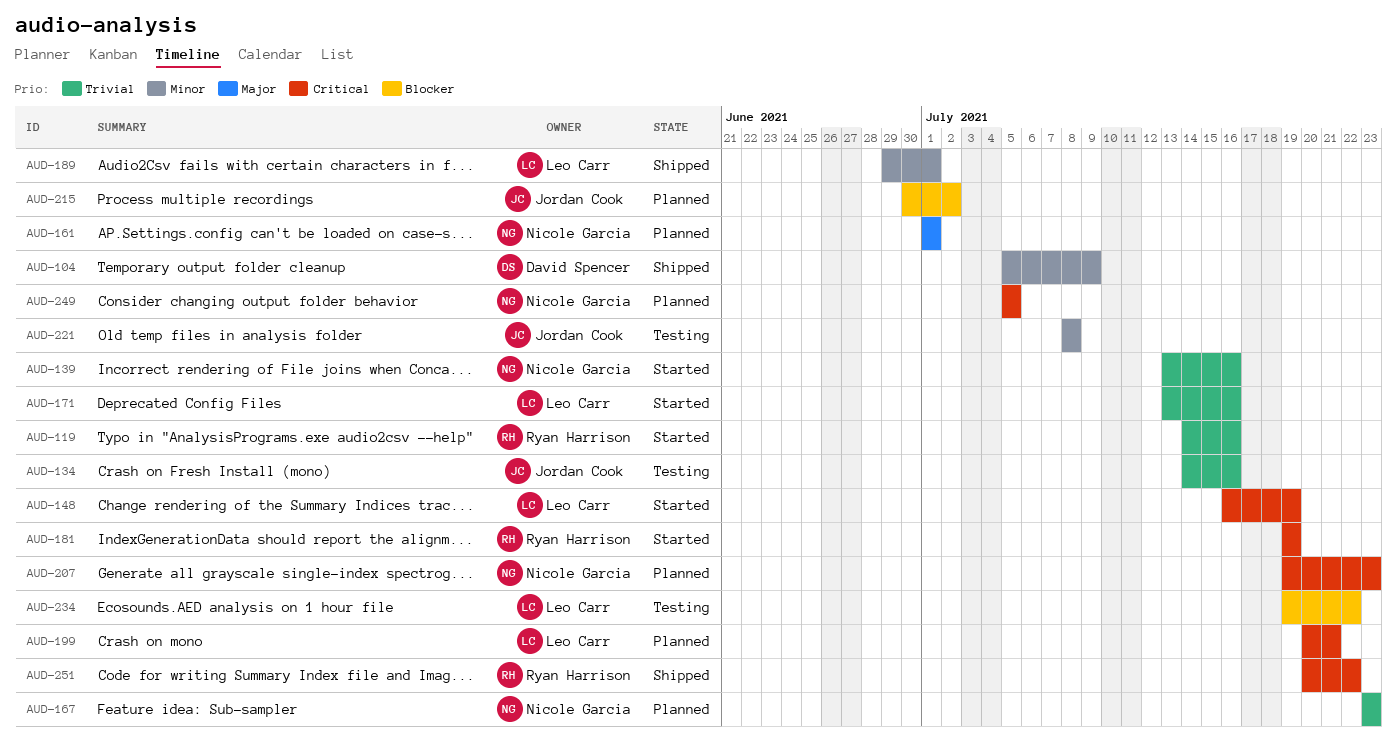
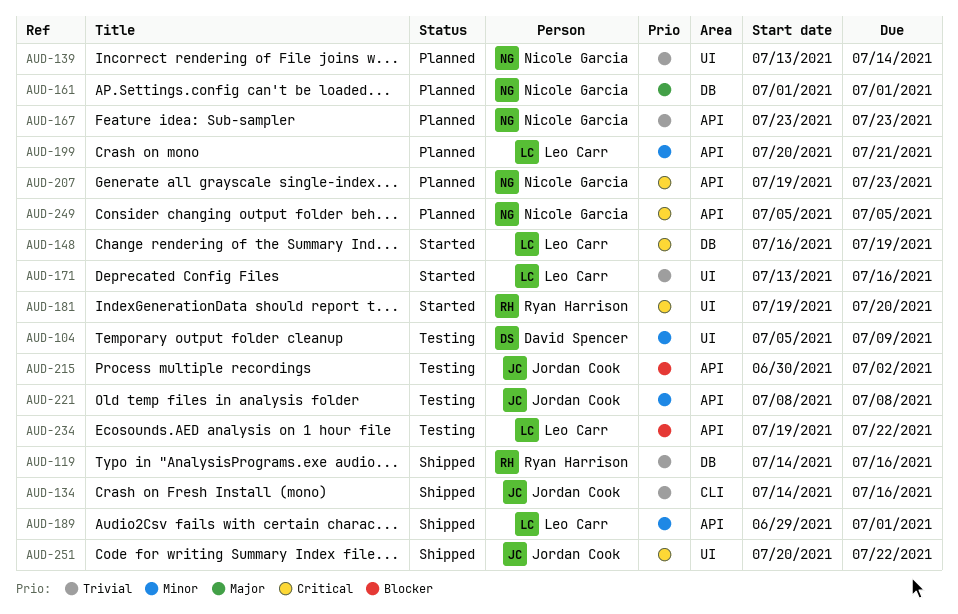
AUD-104, status: Shipped -> Testing
AUD-119, status: Started -> Shipped
AUD-134, status: Testing -> Shipped
AUD-139, status: Started -> Planned
AUD-139, due: Jul 16 -> Jul 14
AUD-181, due: Jul 19 -> Jul 20
AUD-199, priority: Critical -> Minor
AUD-215, status: Planned -> Testing
AUD-251, owner: Ryan Harrison -> Jordan Cook

